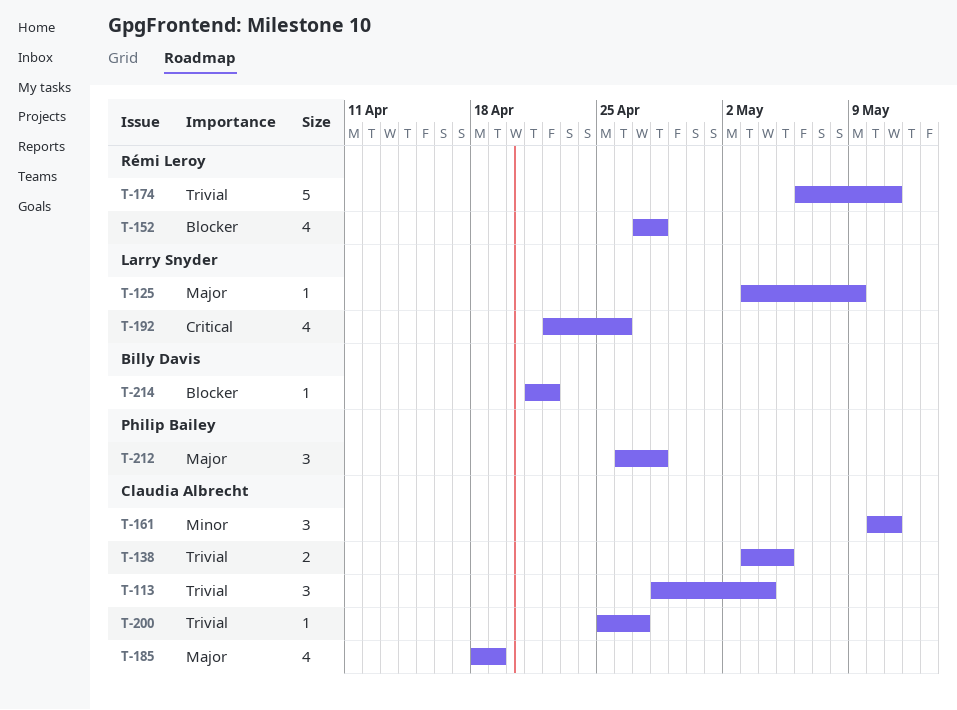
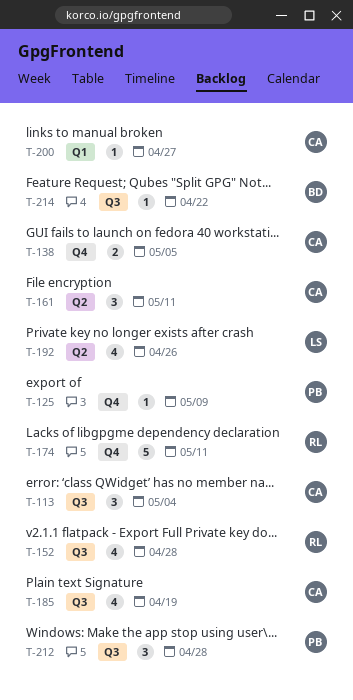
T-125, owner: Larry Snyder -> Philip Bailey

